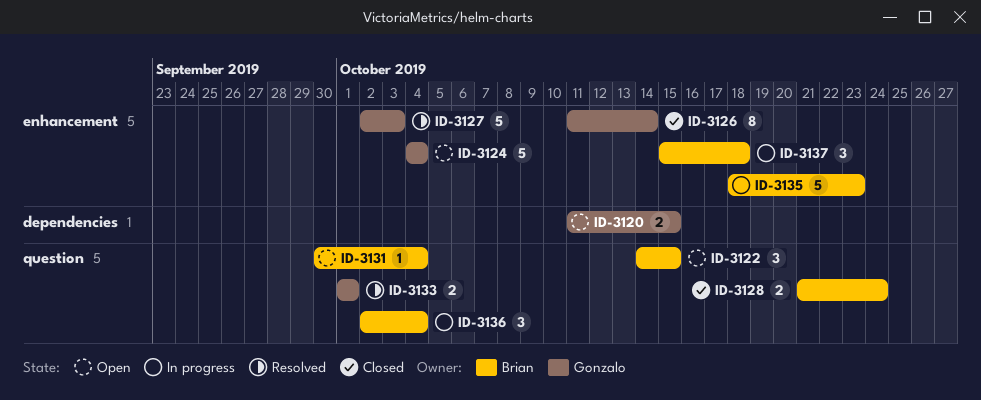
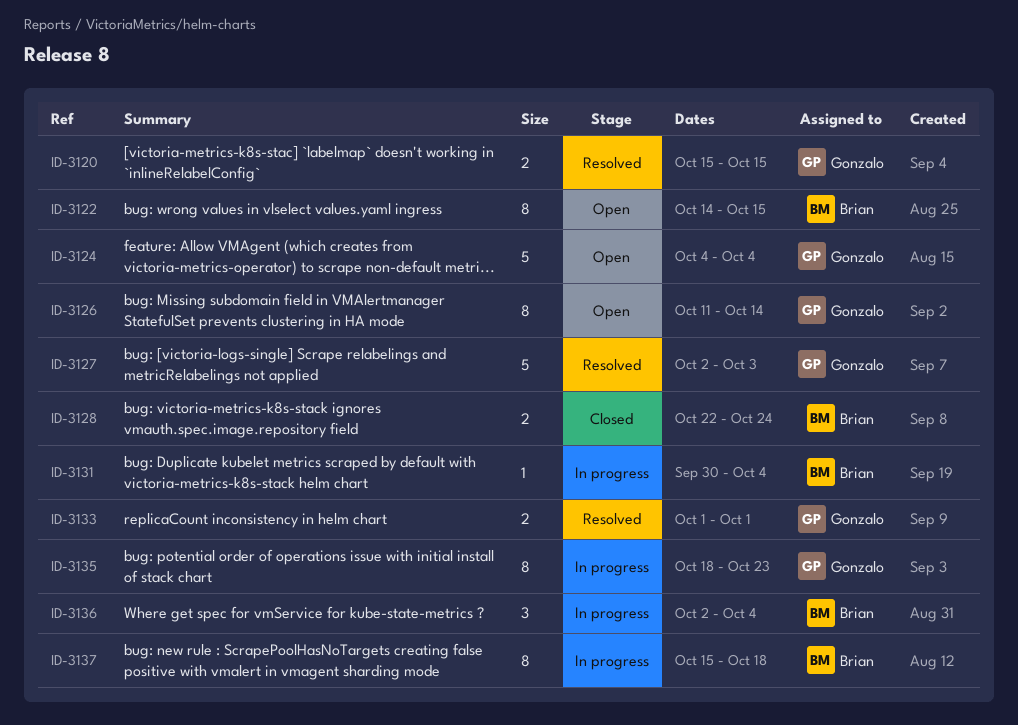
ID-3120, status: Open -> Resolved
ID-3120, start: Oct 11 -> Oct 15
ID-3122, estimate: 3 -> 8
ID-3126, status: Closed -> Open
ID-3128, start: Oct 21 -> Oct 22
ID-3131, status: Open -> In progress
ID-3135, owner: Brian -> Gonzalo
ID-3135, estimate: 5 -> 8
ID-3137, estimate: 3 -> 8

